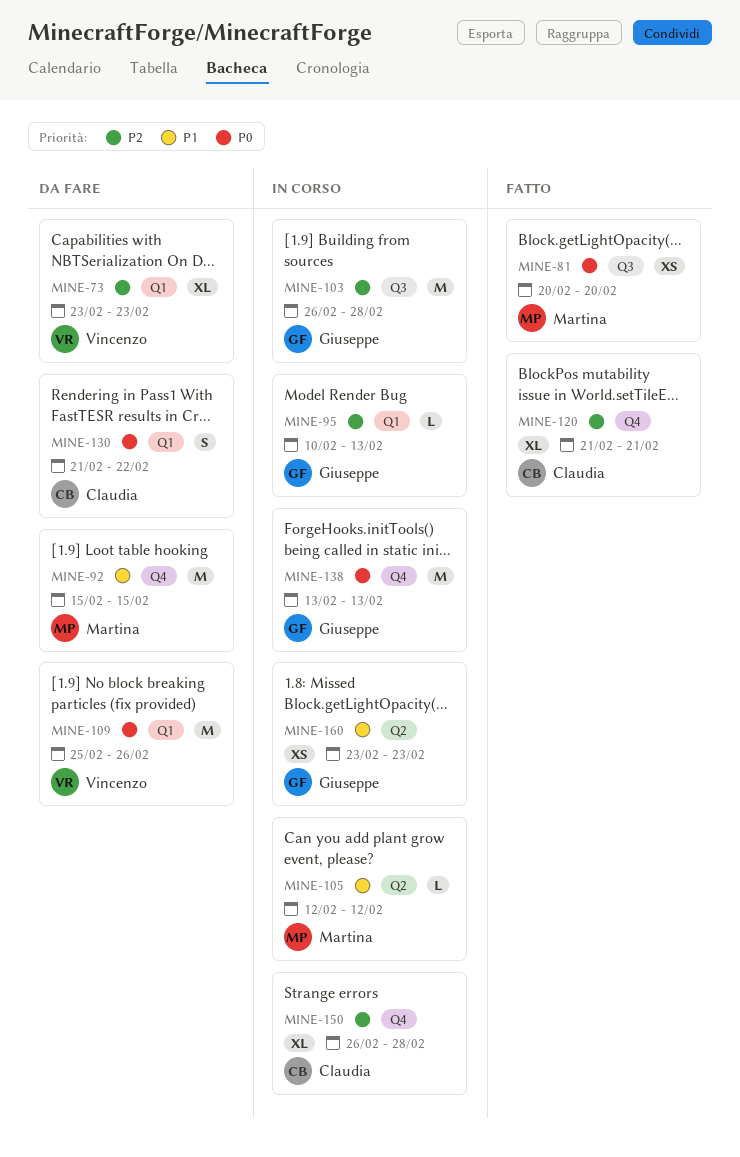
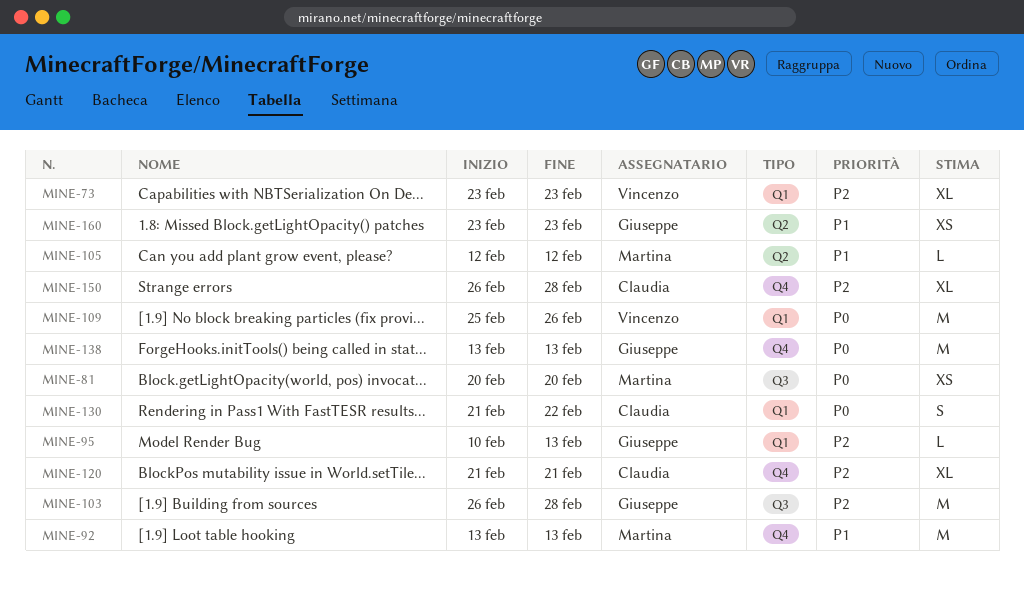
MINE-92, start: Feb 15 -> Feb 13
MINE-92, due: Feb 15 -> Feb 13

